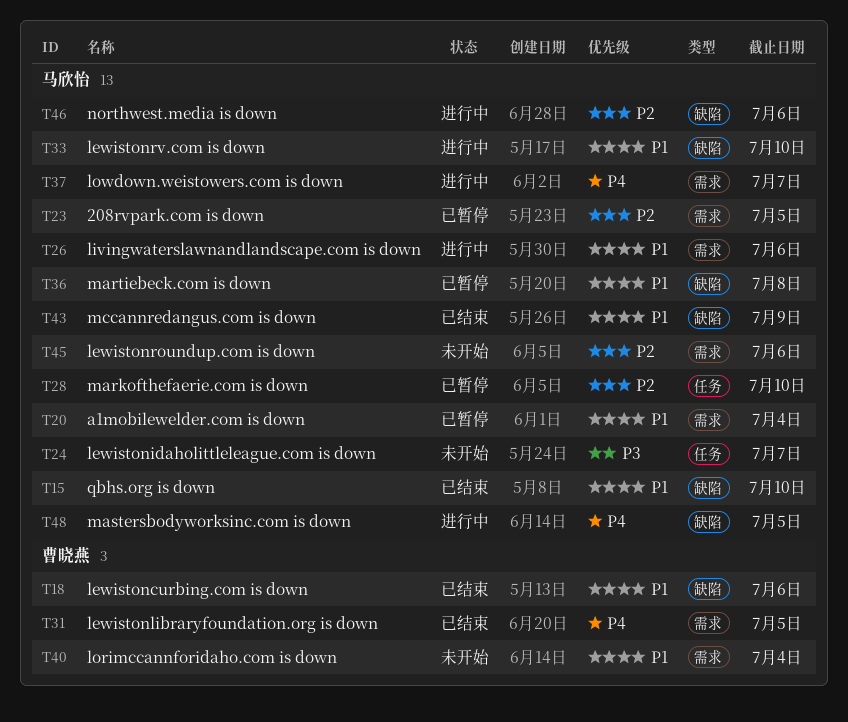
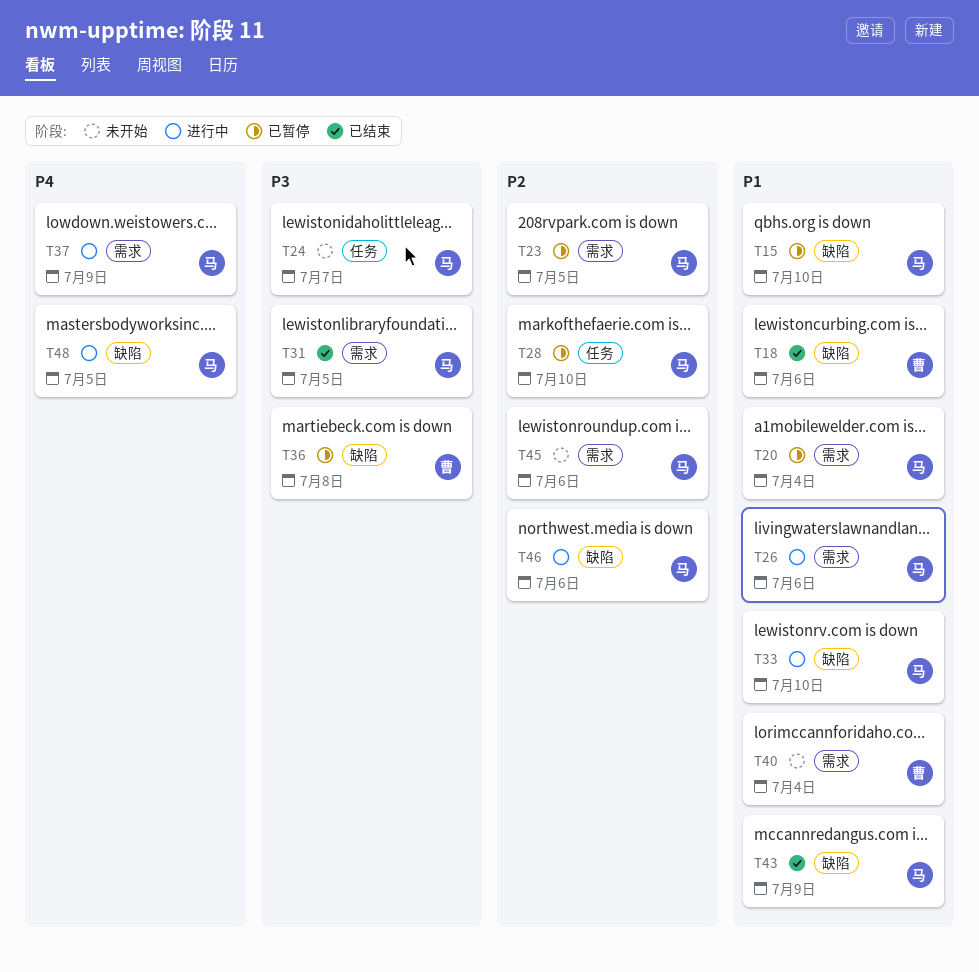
T15, status: 已结束 -> 已暂停
T31, owner: 曹晓燕 -> 马欣怡
T31, priority: P4 -> P3
T36, owner: 马欣怡 -> 曹晓燕
T36, priority: P1 -> P3
T37, due: Jul 7 -> Jul 9

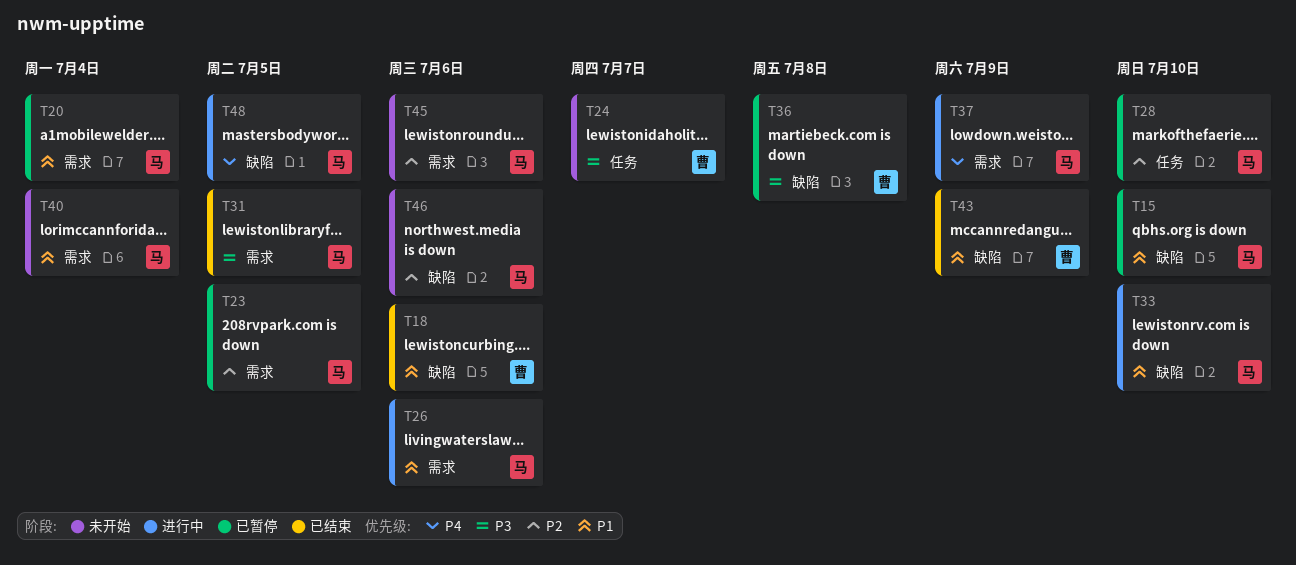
T24, owner: 马 -> 曹
T40, owner: 曹 -> 马
T43, owner: 马 -> 曹
T46, status: 进行中 -> 未开始

